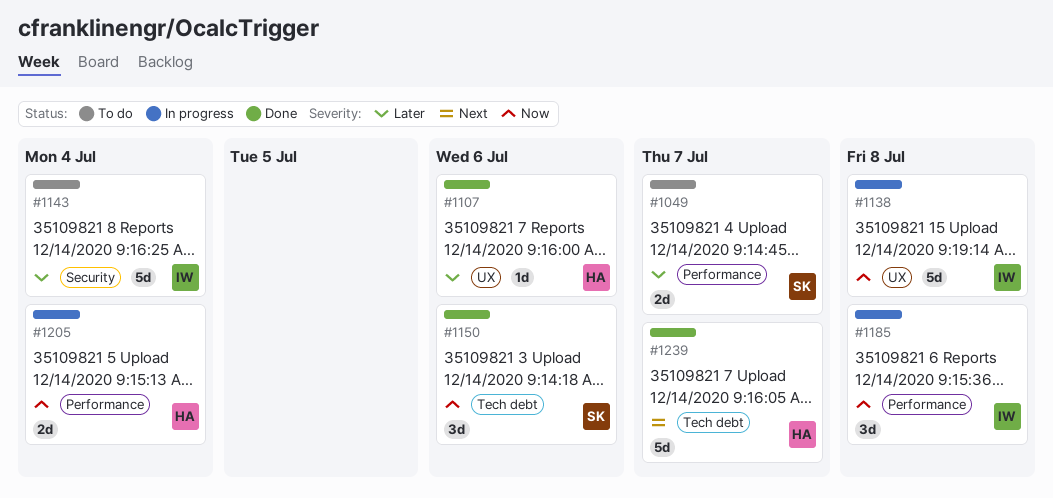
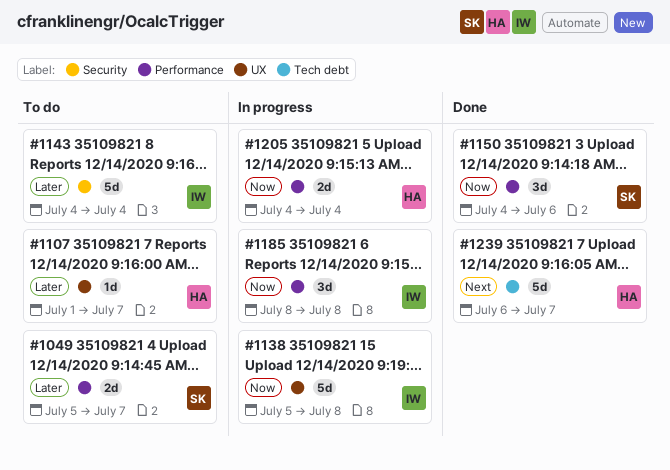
#1107, status: Done -> To do
#1107, due: Jul 6 -> Jul 7
#1150, label: Tech debt -> Performance

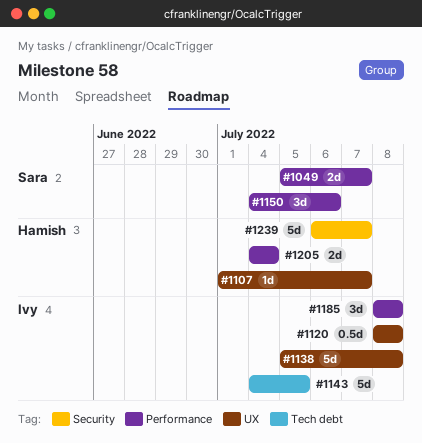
#1120: none -> present
#1143, label: Security -> Tech debt
#1143, due: Jul 4 -> Jul 5
#1239, label: Tech debt -> Security

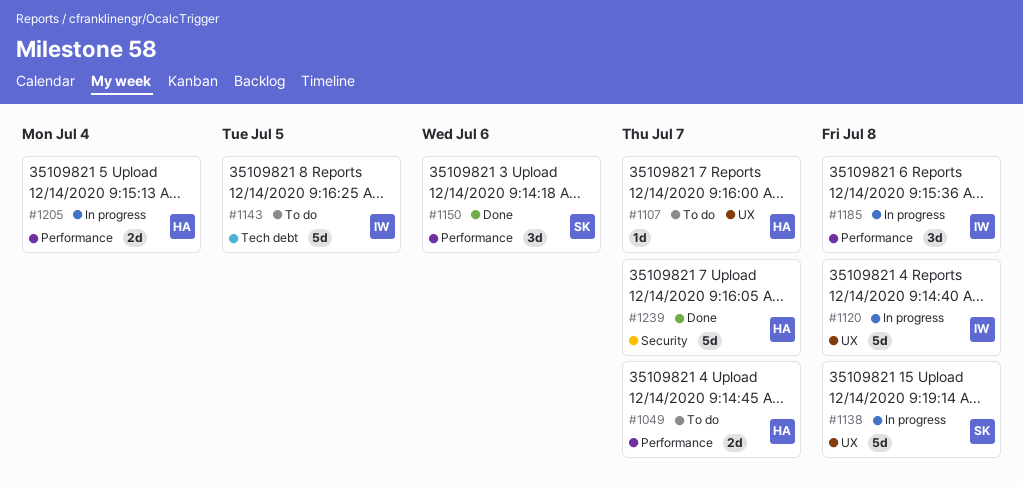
#1049, owner: Sara -> Hamish
#1120, estimate: 0.5d -> 5d
#1138, owner: Ivy -> Sara

